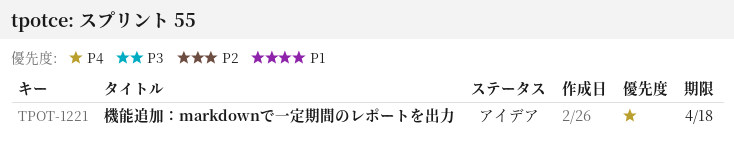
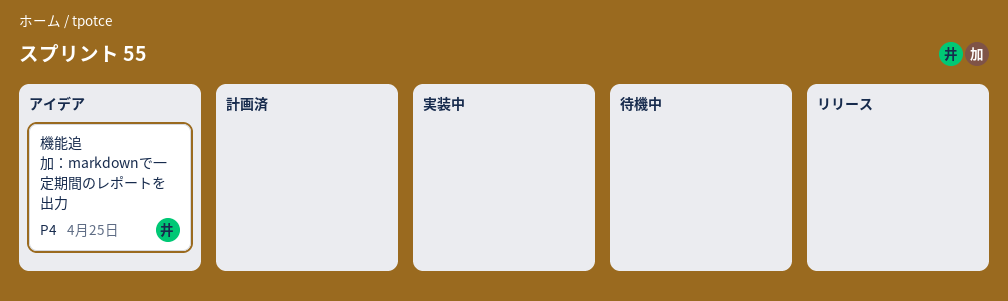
機能追加：markdownで一定期間のレポートを出力, due: Apr 18 -> Apr 25

